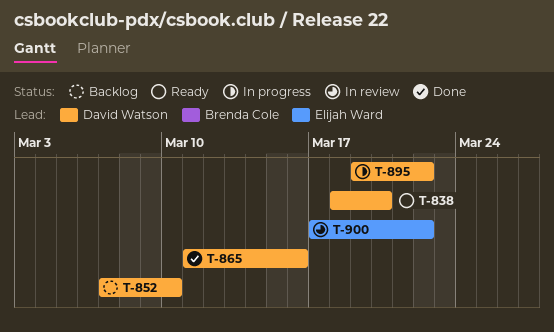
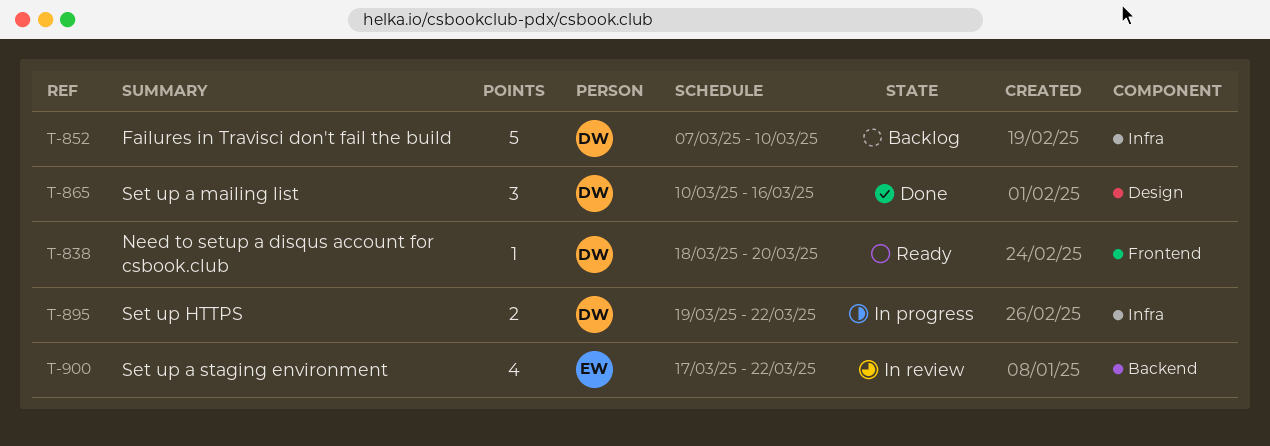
T-865, start: Mar 11 -> Mar 10

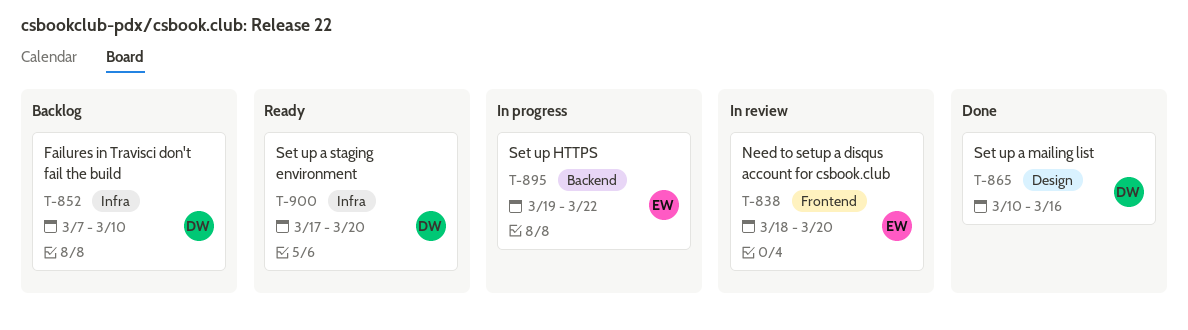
T-838, status: Ready -> In review
T-838, owner: DW -> EW
T-895, owner: DW -> EW
T-895, label: Infra -> Backend
T-900, status: In review -> Ready
T-900, owner: EW -> DW
T-900, label: Backend -> Infra
T-900, due: Mar 22 -> Mar 20

